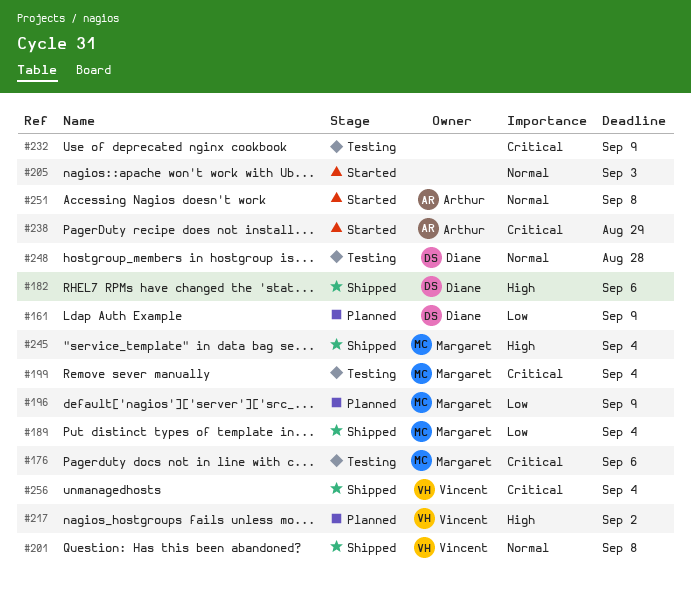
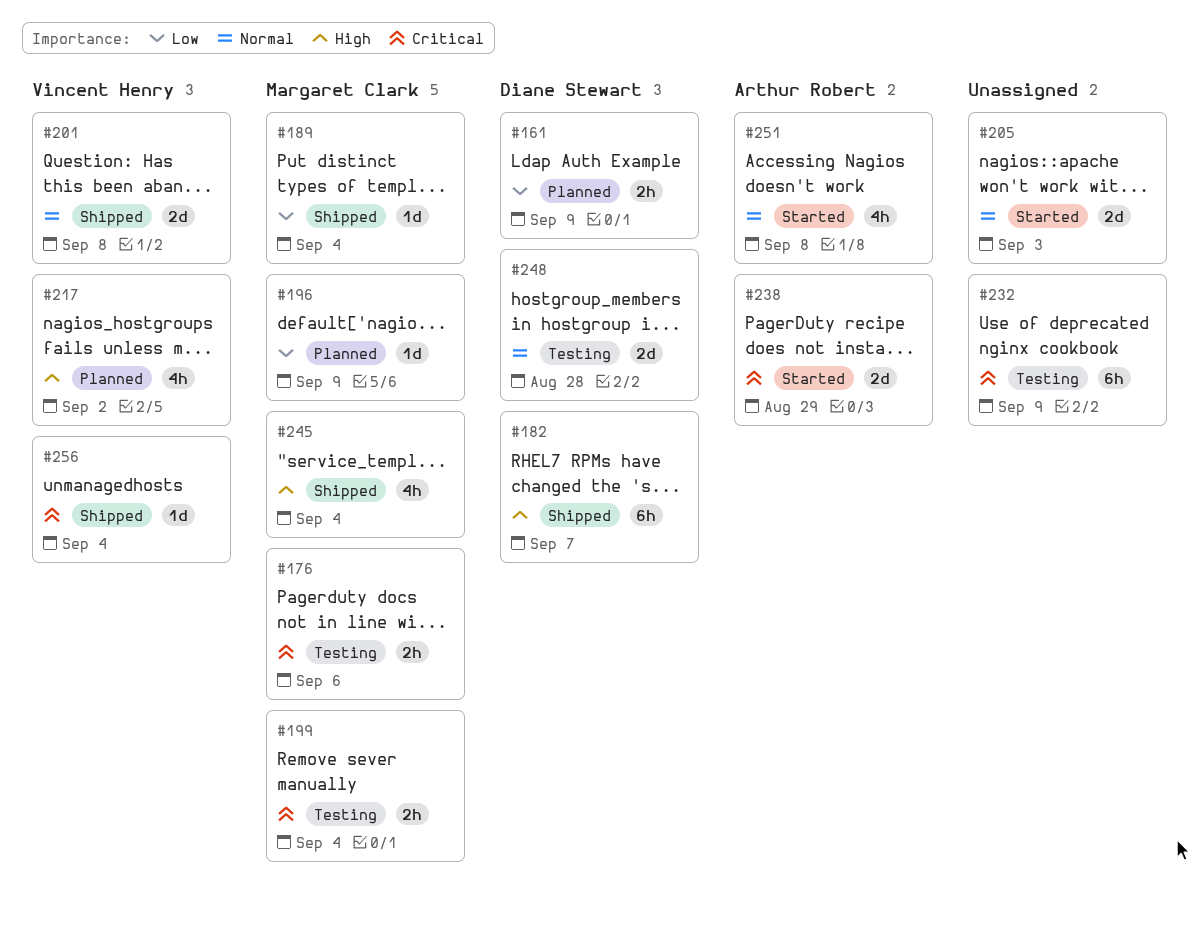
#182, due: Sep 6 -> Sep 7

